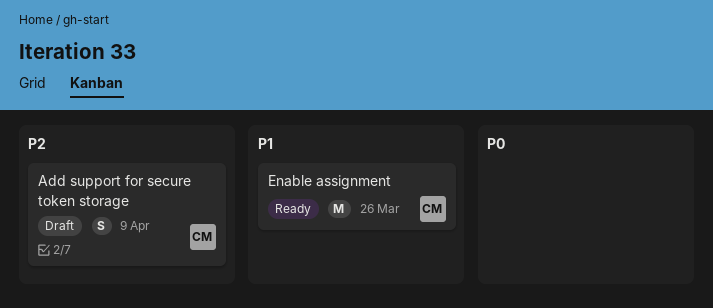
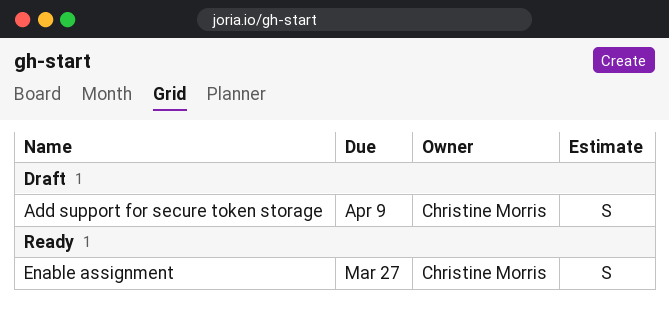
Enable assignment, estimate: M -> S
Enable assignment, due: Mar 26 -> Mar 27

